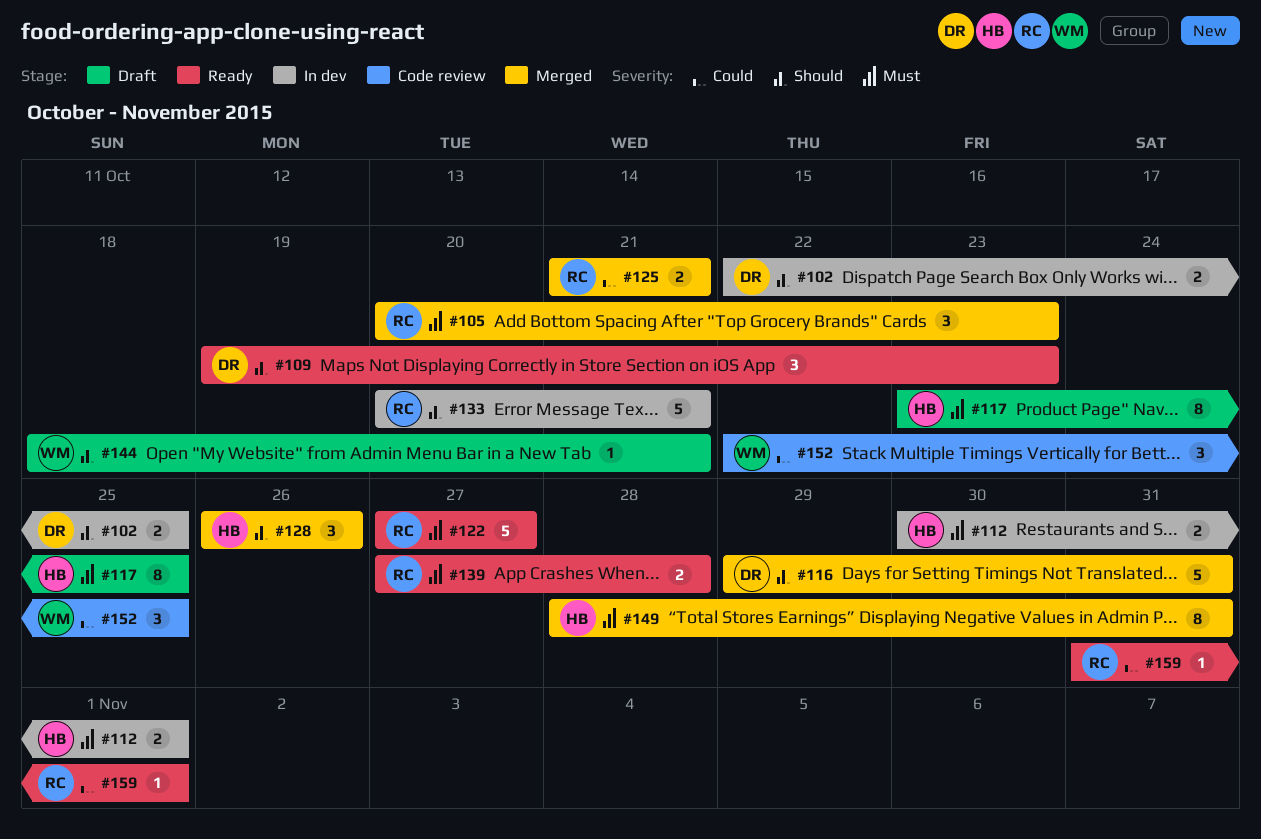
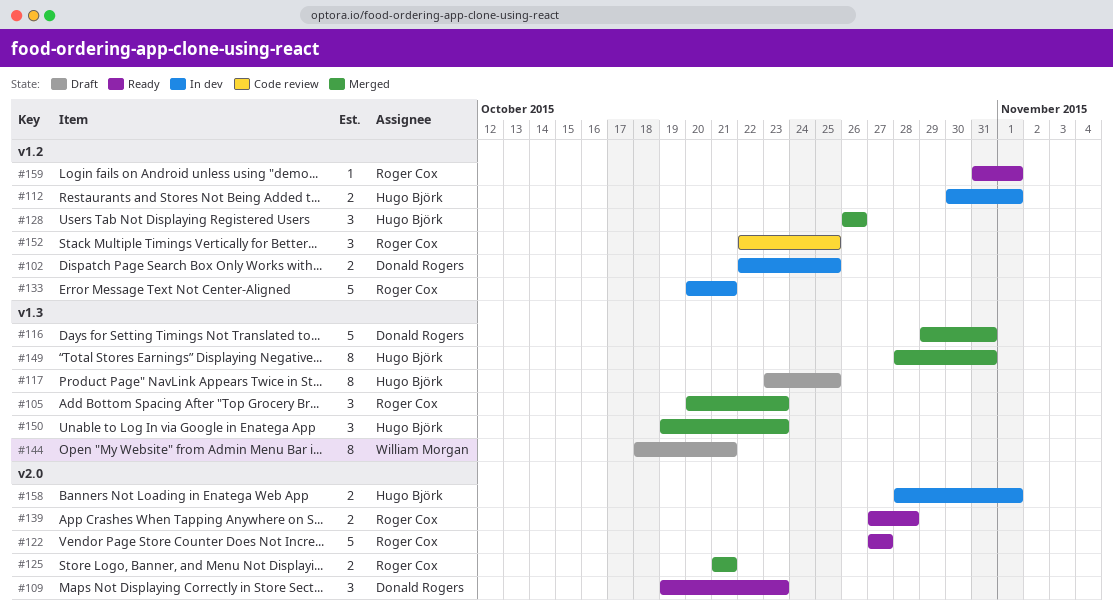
#144, estimate: 1 -> 8
#150: none -> present
#152, owner: William Morgan -> Roger Cox
#158: none -> present

